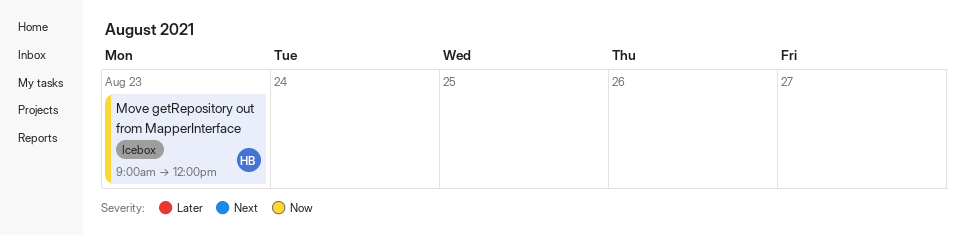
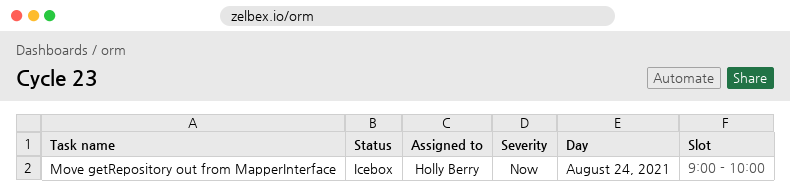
Move getRepository out from MapperInterface, day: Aug 23 -> Aug 24
Move getRepository out from MapperInterface, ends: 12:00 -> 10:00

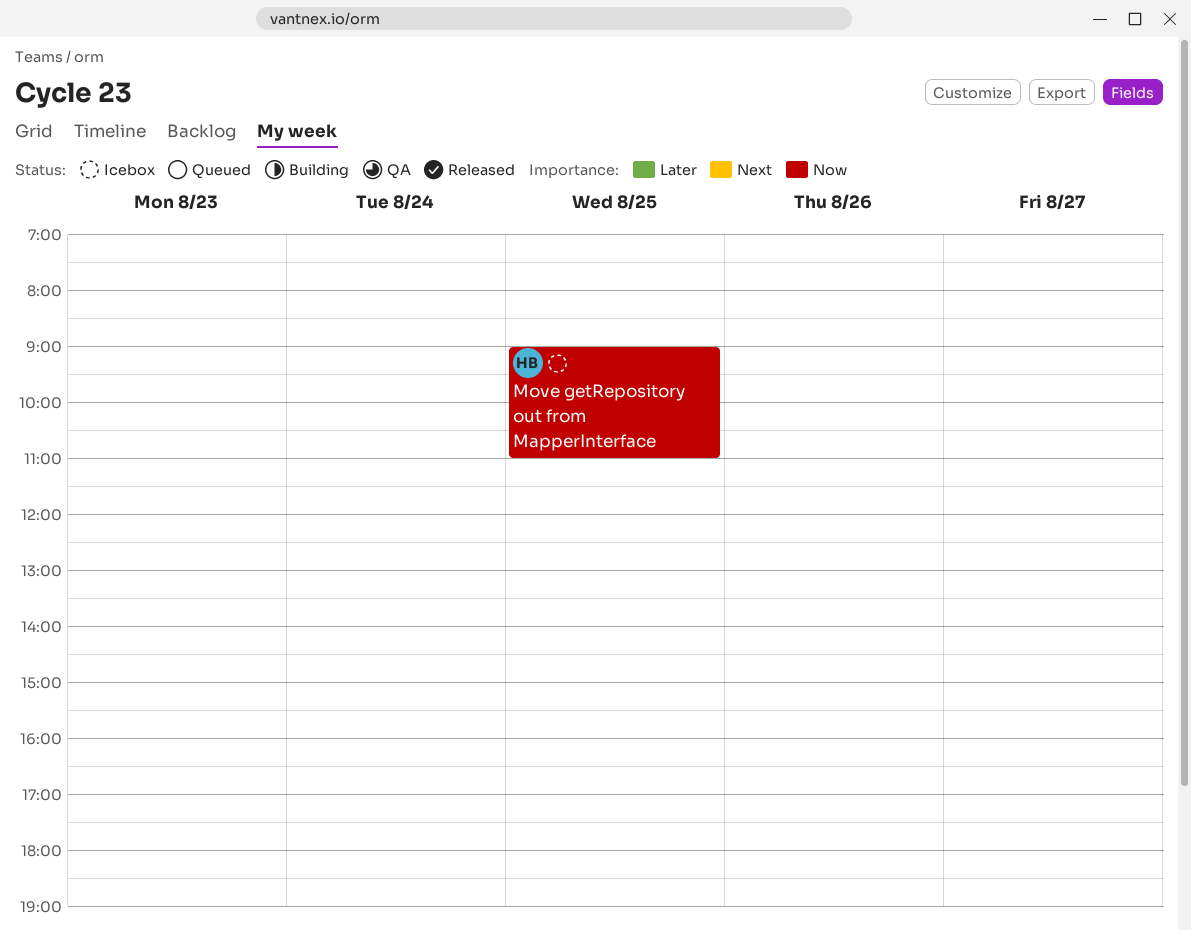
Move getRepository out from MapperInterface, day: Aug 24 -> Aug 25
Move getRepository out from MapperInterface, ends: 10:00 -> 11:00

